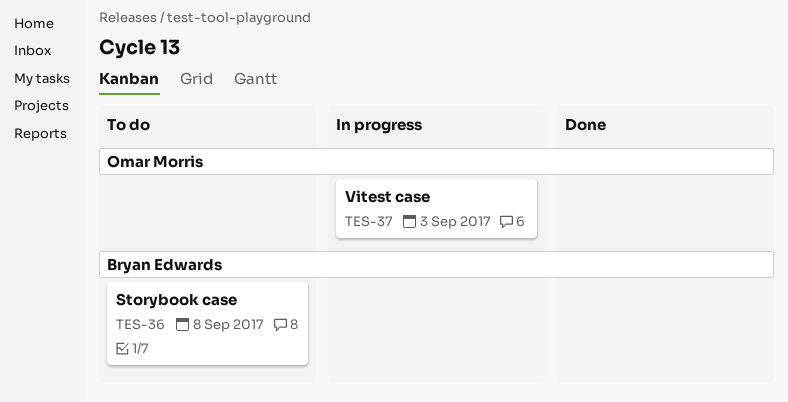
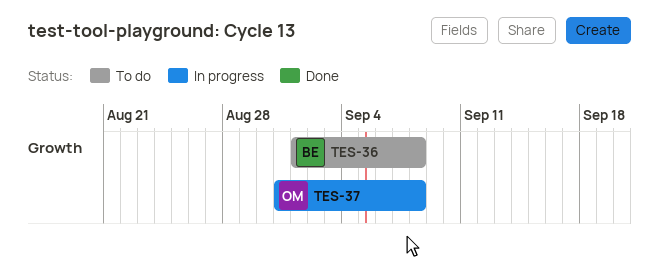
TES-37, due: Sep 3 -> Sep 8

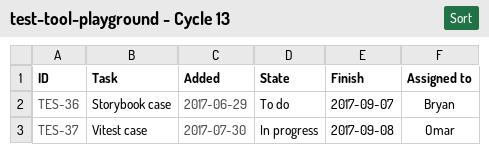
TES-36, due: Sep 8 -> Sep 7

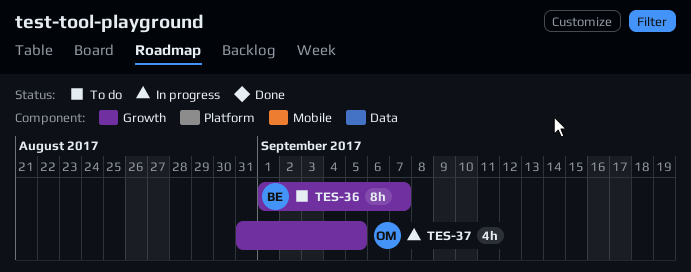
TES-37, due: Sep 8 -> Sep 5

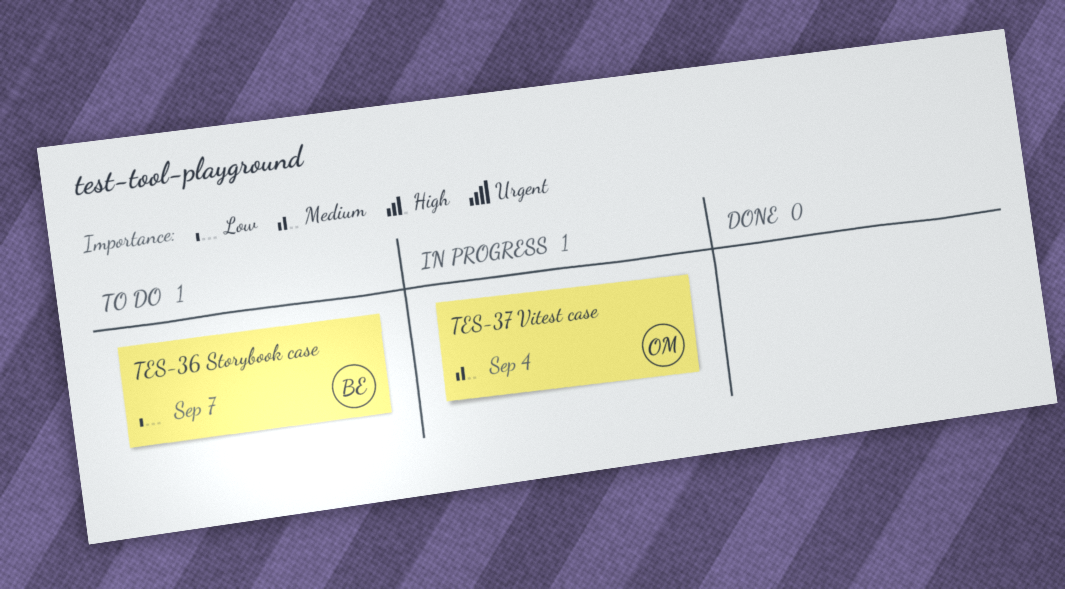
TES-37, due: Sep 5 -> Sep 4

